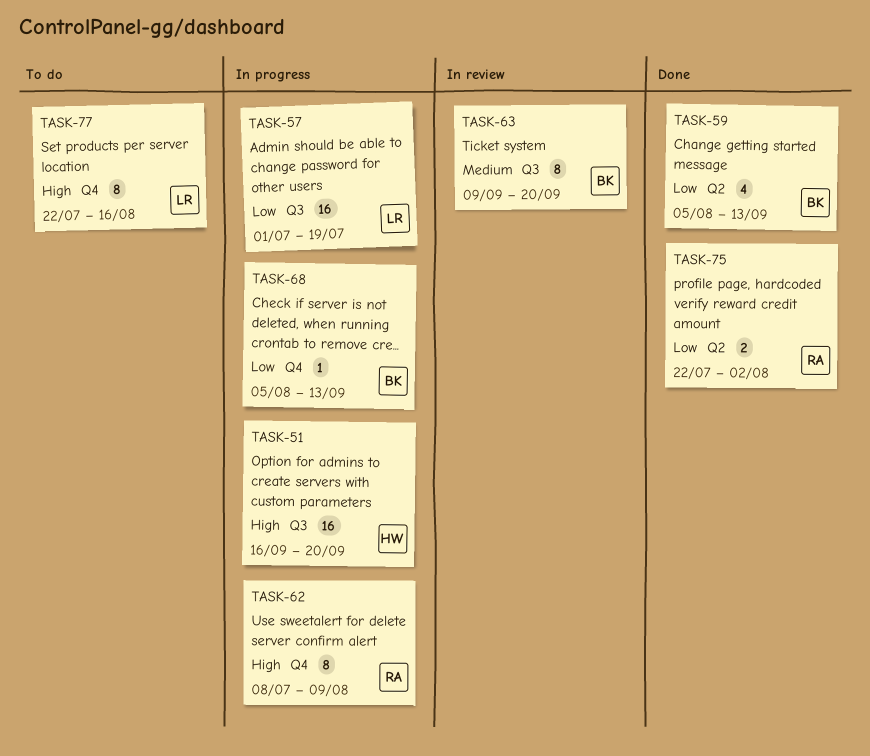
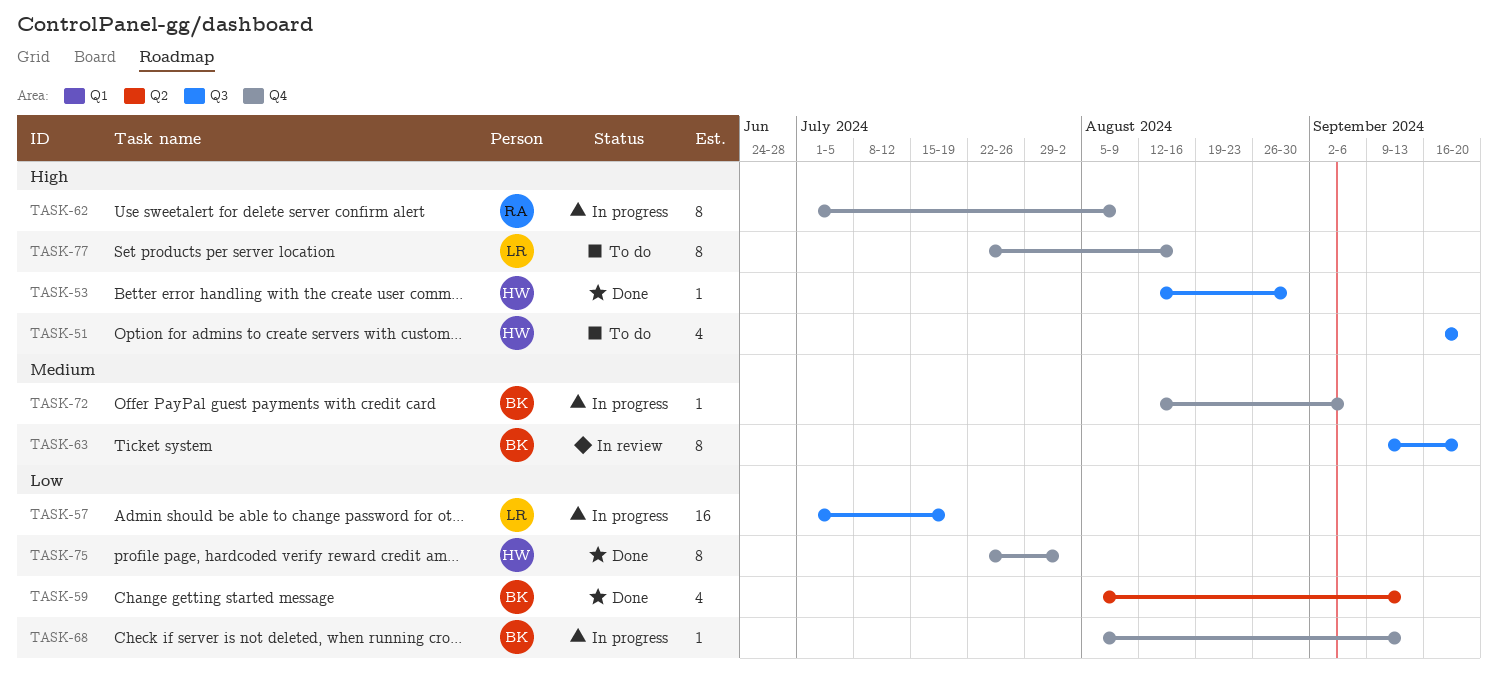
TASK-51, status: In progress -> To do
TASK-51, estimate: 16 -> 4
TASK-53: none -> present
TASK-62, start: Jul 8 -> Jul 1
TASK-72: none -> present
TASK-75, owner: RA -> HW
TASK-75, label: Q2 -> Q4
TASK-75, estimate: 2 -> 8

